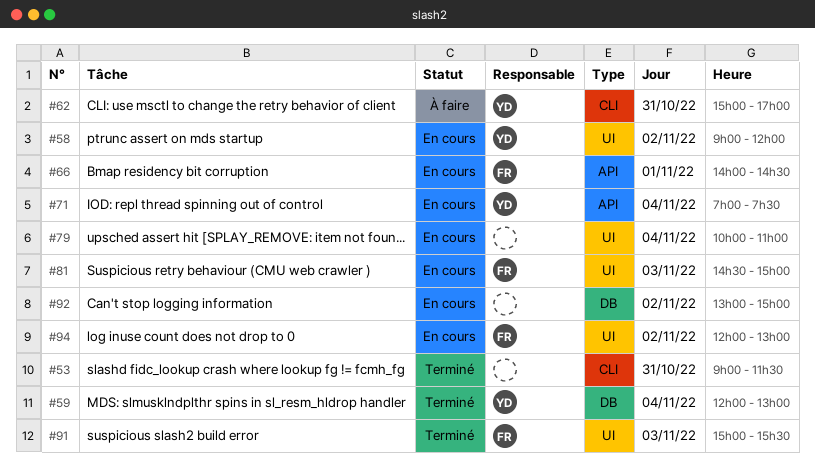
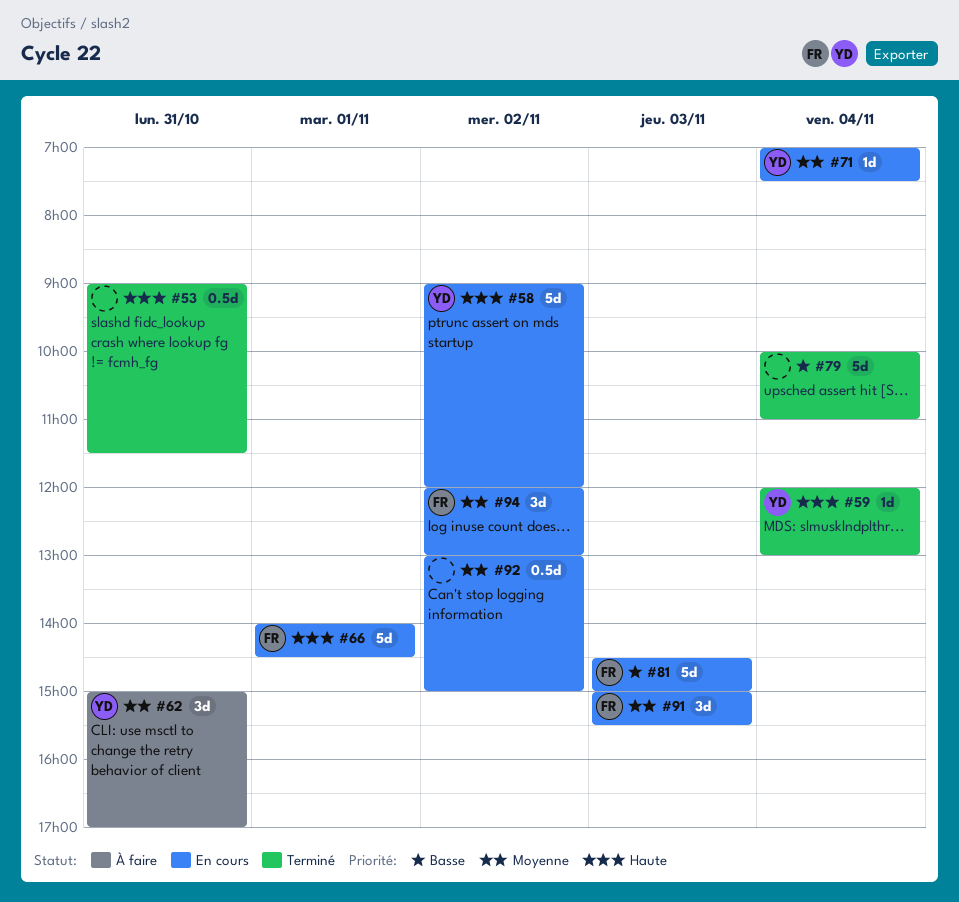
#79, status: En cours -> Terminé
#91, status: Terminé -> En cours

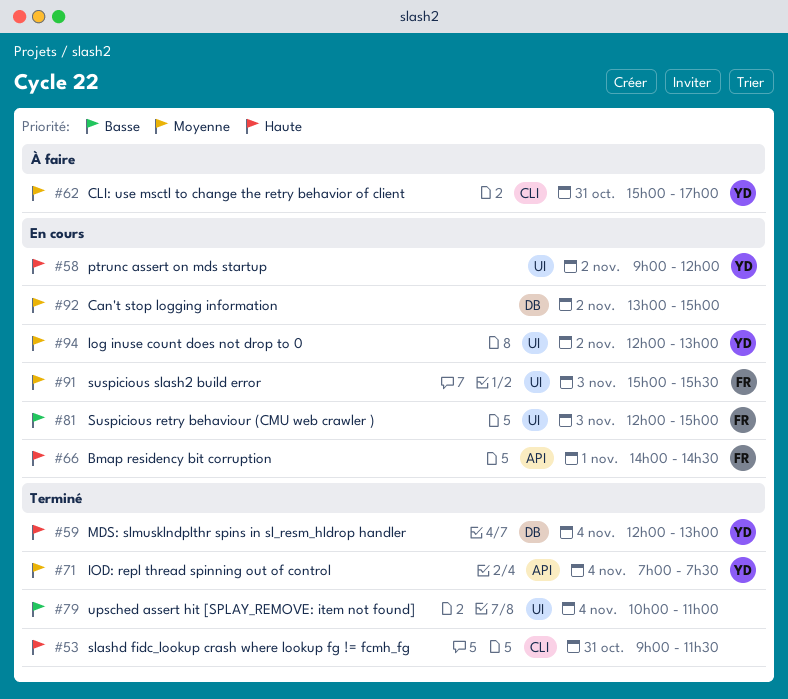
#71, status: En cours -> Terminé
#81, begins: 14:30 -> 12:00
#94, owner: FR -> YD

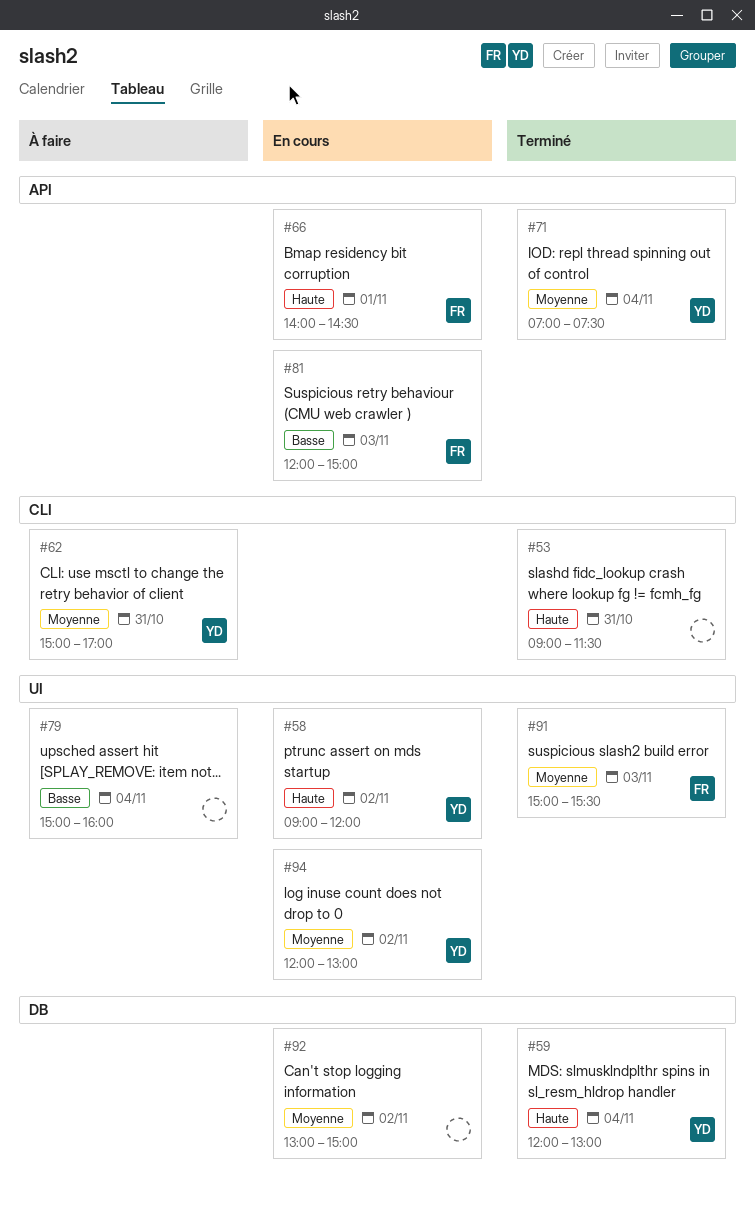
#79, status: Terminé -> À faire
#79, begins: 10:00 -> 15:00
#79, ends: 11:00 -> 16:00
#81, label: UI -> API
#91, status: En cours -> Terminé

